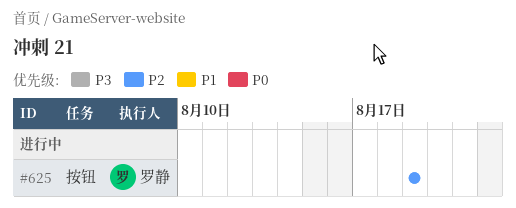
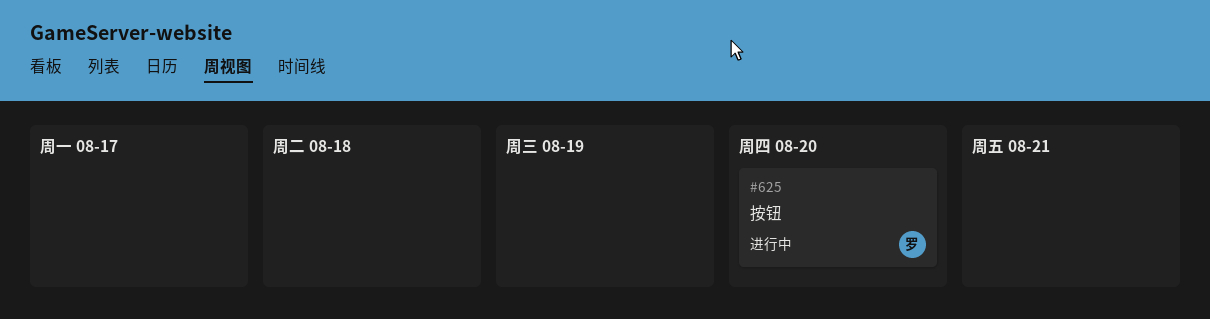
#625, due: Aug 19 -> Aug 20

